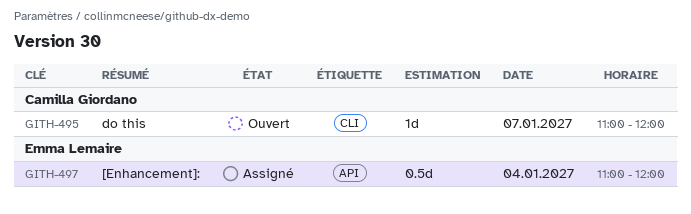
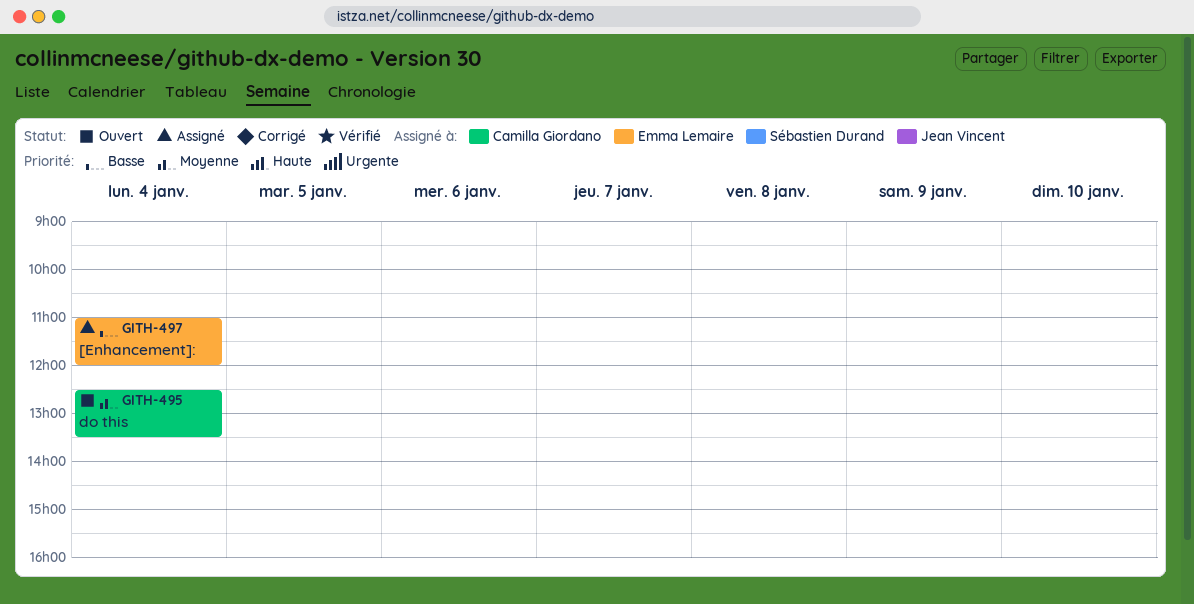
GITH-495, day: Jan 7 -> Jan 4
GITH-495, begins: 11:00 -> 12:30
GITH-495, ends: 12:00 -> 13:30

